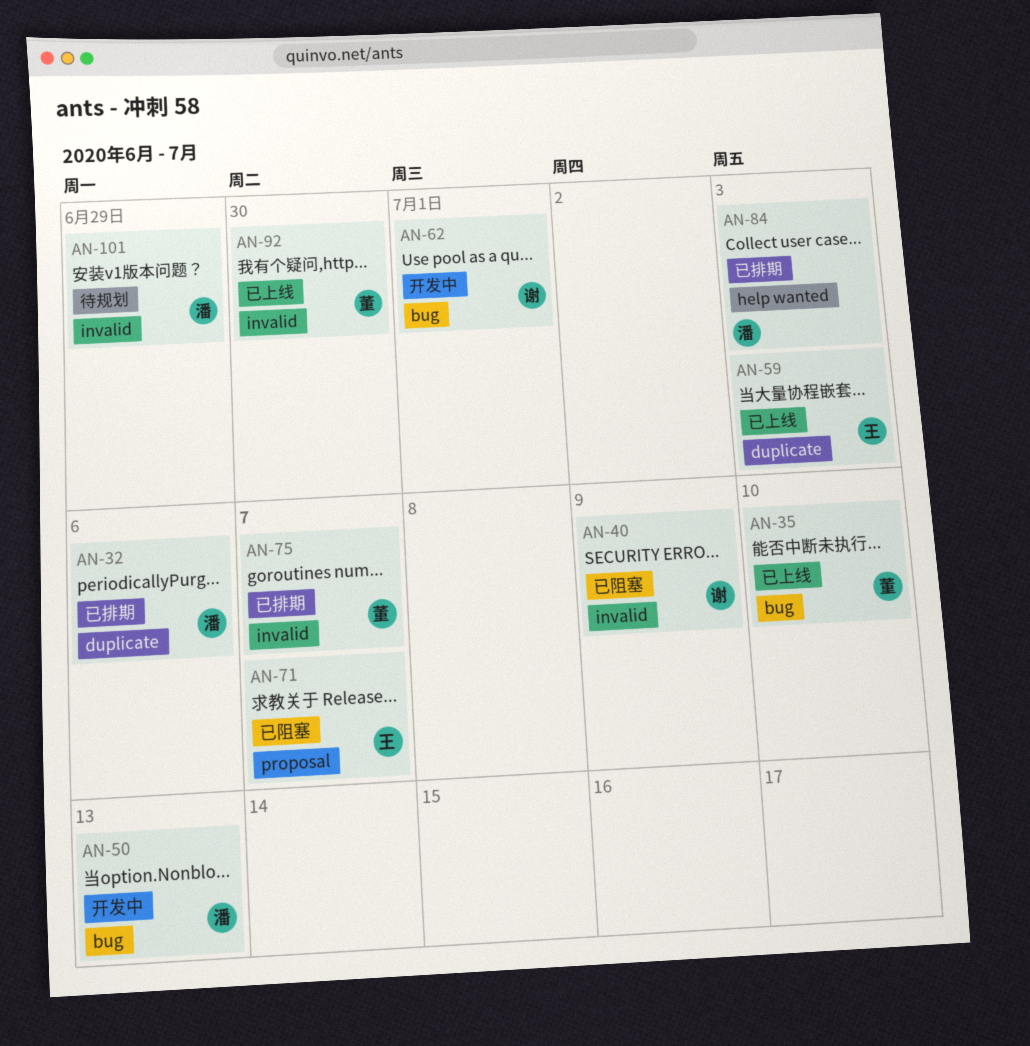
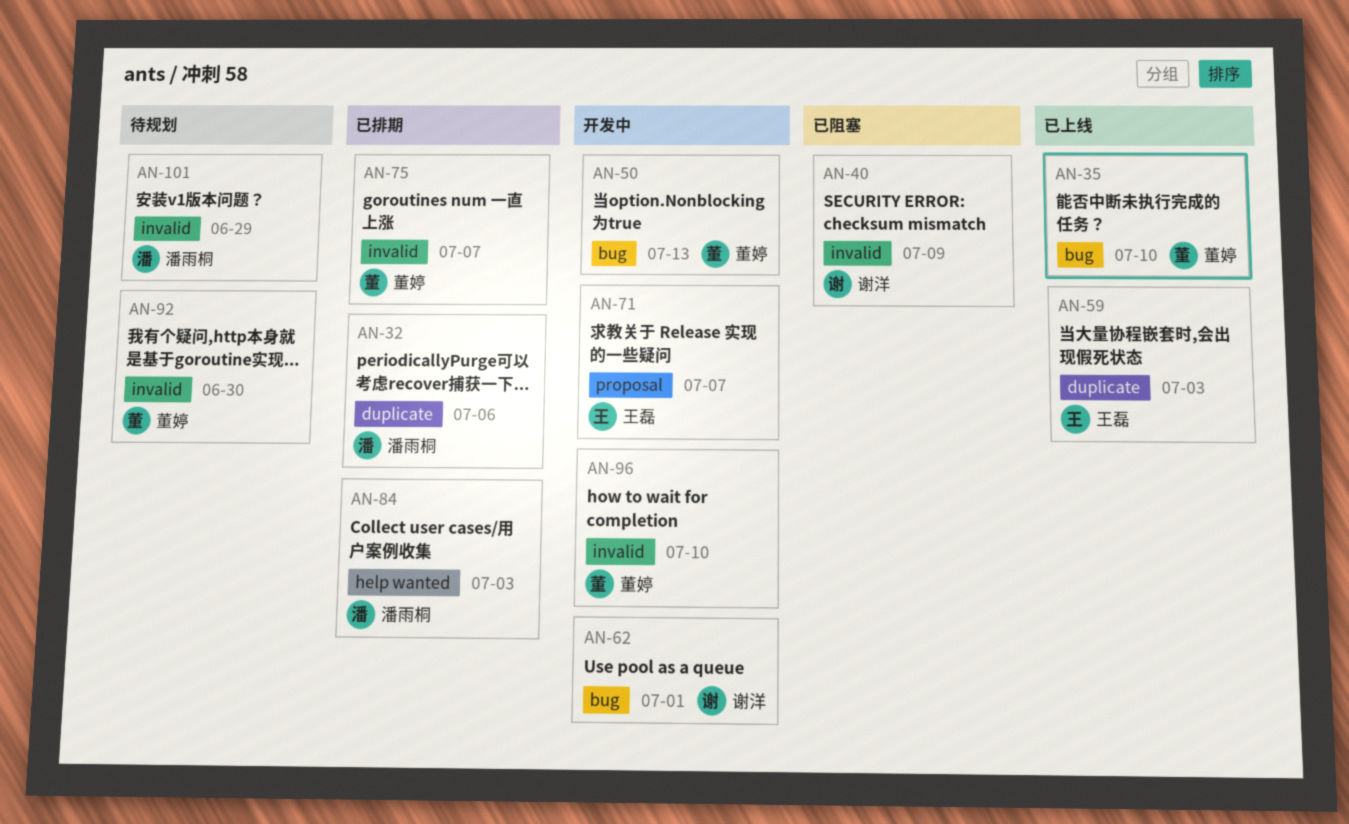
AN-50, owner: 潘雨桐 -> 董婷
AN-71, status: 已阻塞 -> 开发中
AN-92, status: 已上线 -> 待规划
AN-96: none -> present

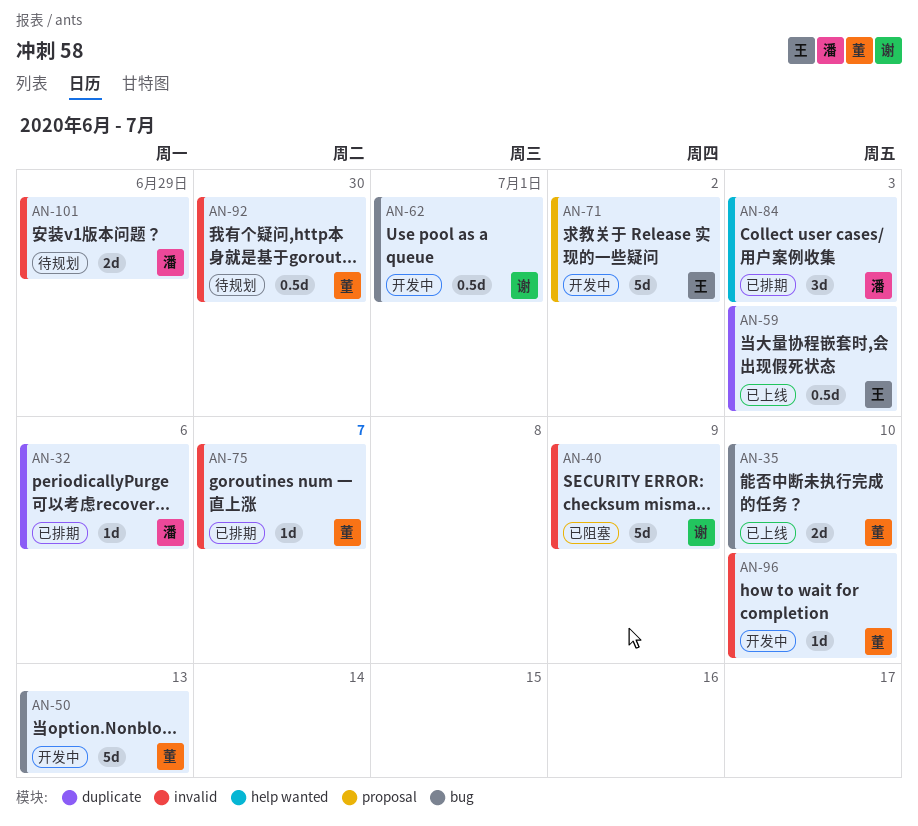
AN-71, due: Jul 7 -> Jul 2

